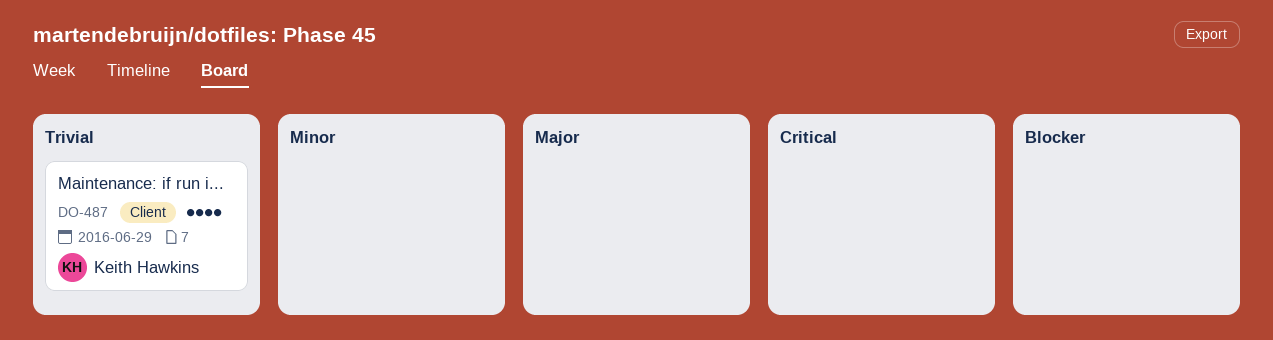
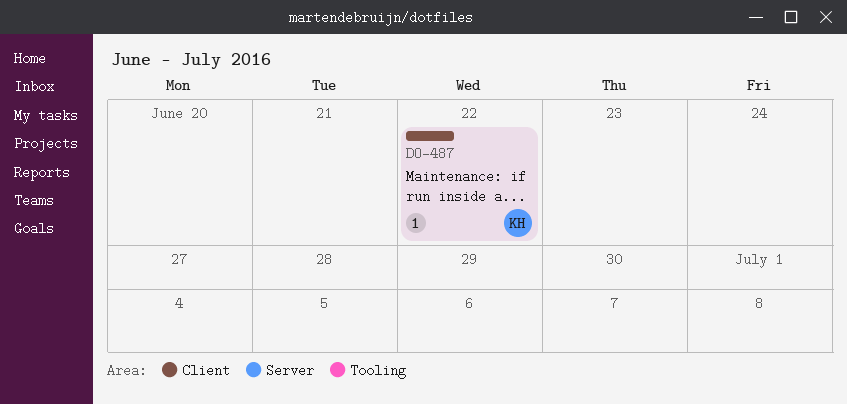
DO-487, estimate: 4 -> 1
DO-487, due: Jun 29 -> Jun 22

